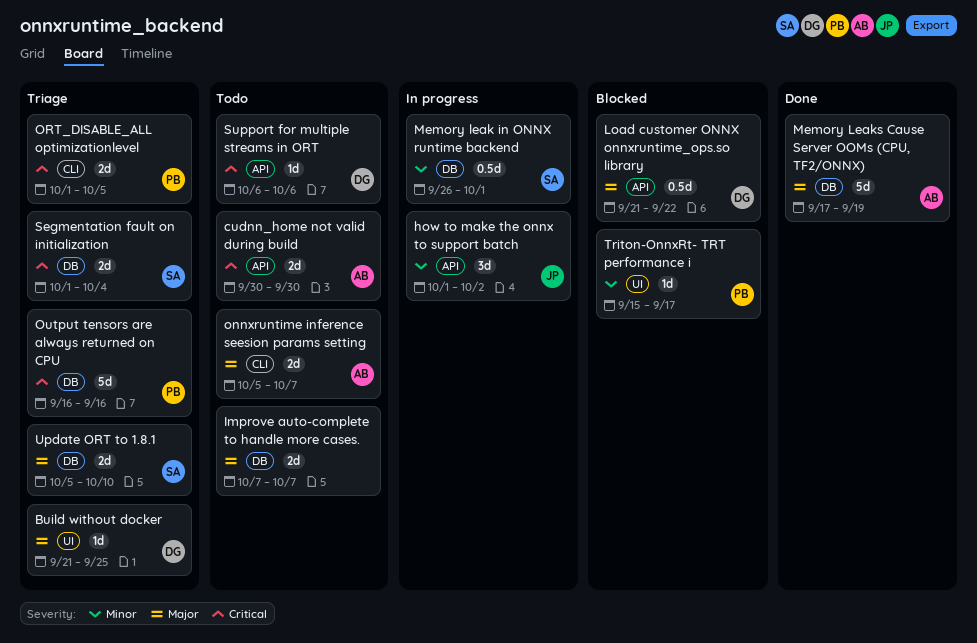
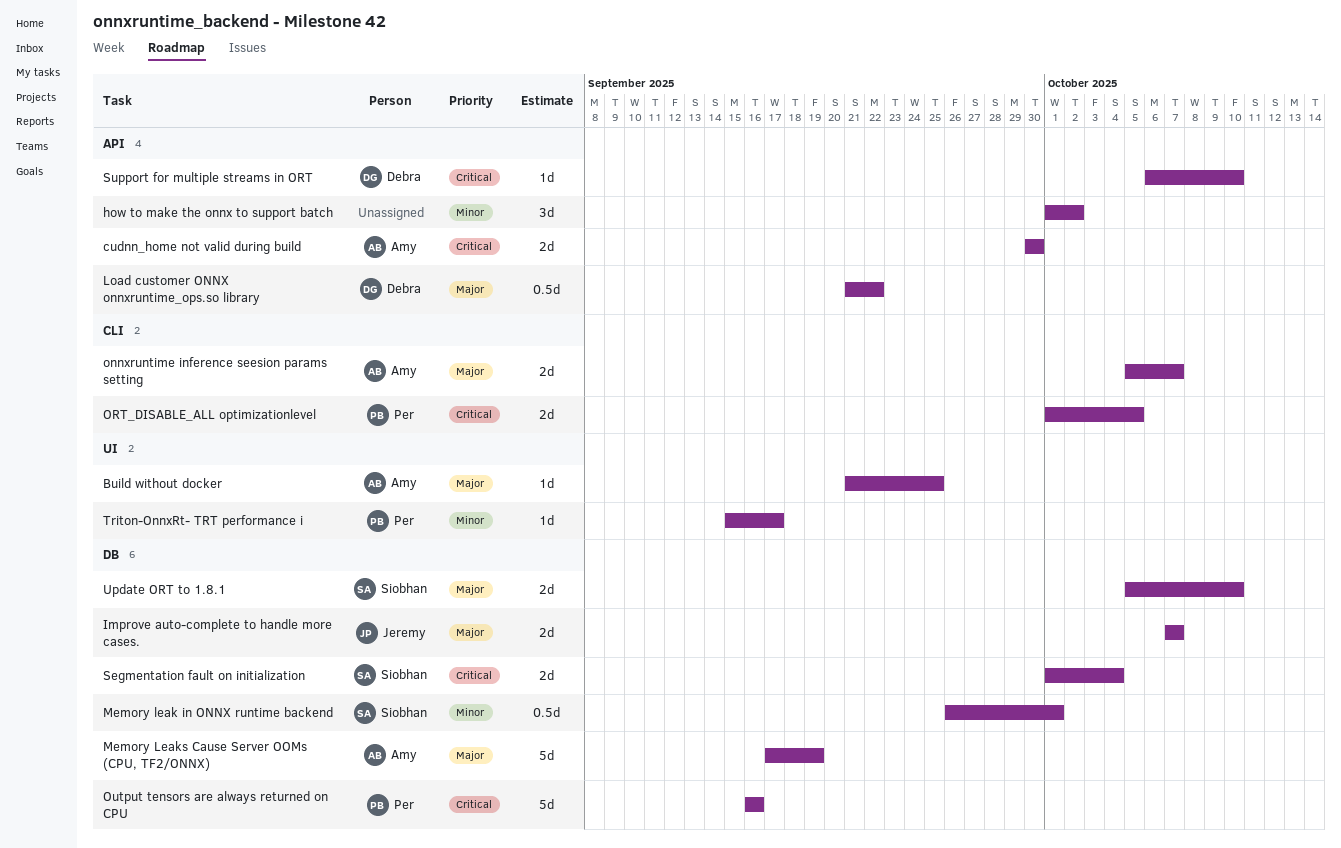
Build without docker, owner: Debra -> Amy
how to make the onnx to support batch, owner: Jeremy -> none
Improve auto-complete to handle more cases., owner: none -> Jeremy
Support for multiple streams in ORT, due: Oct 6 -> Oct 10

